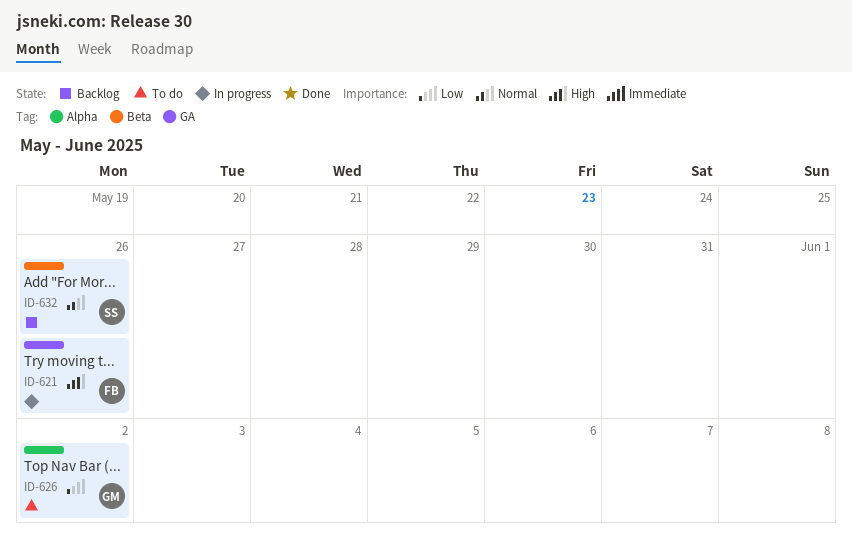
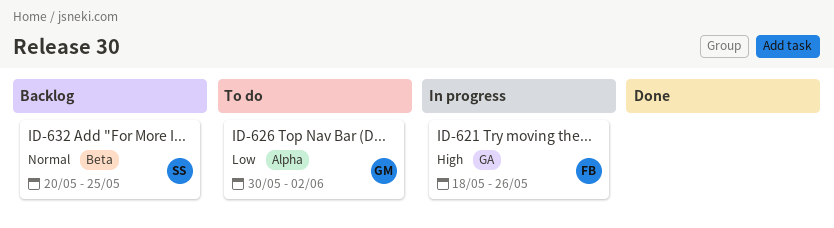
ID-632, due: May 26 -> May 25

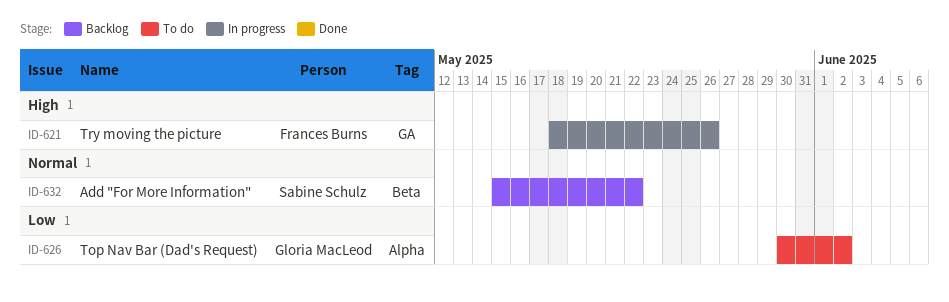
ID-632, start: May 20 -> May 15
ID-632, due: May 25 -> May 22

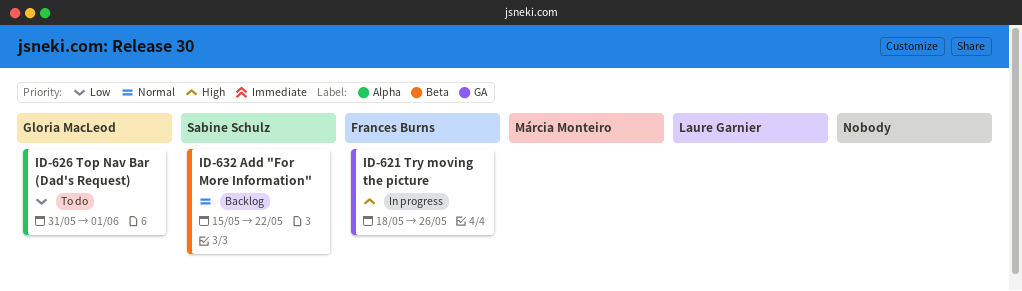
ID-626, start: May 30 -> May 31
ID-626, due: Jun 2 -> Jun 1

